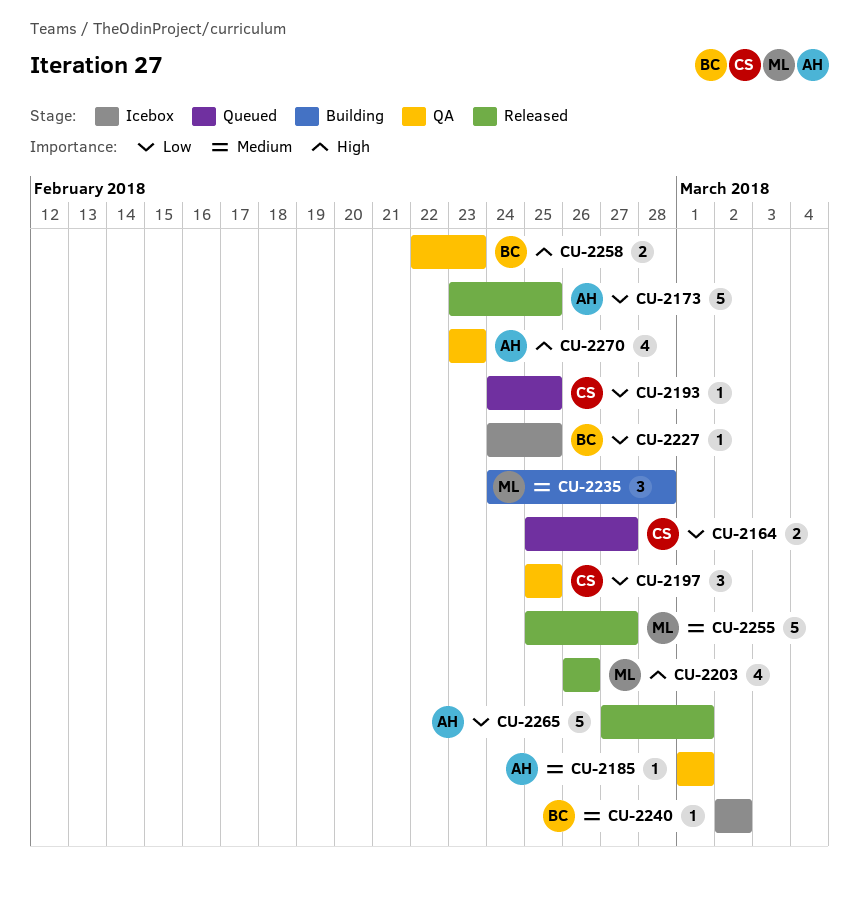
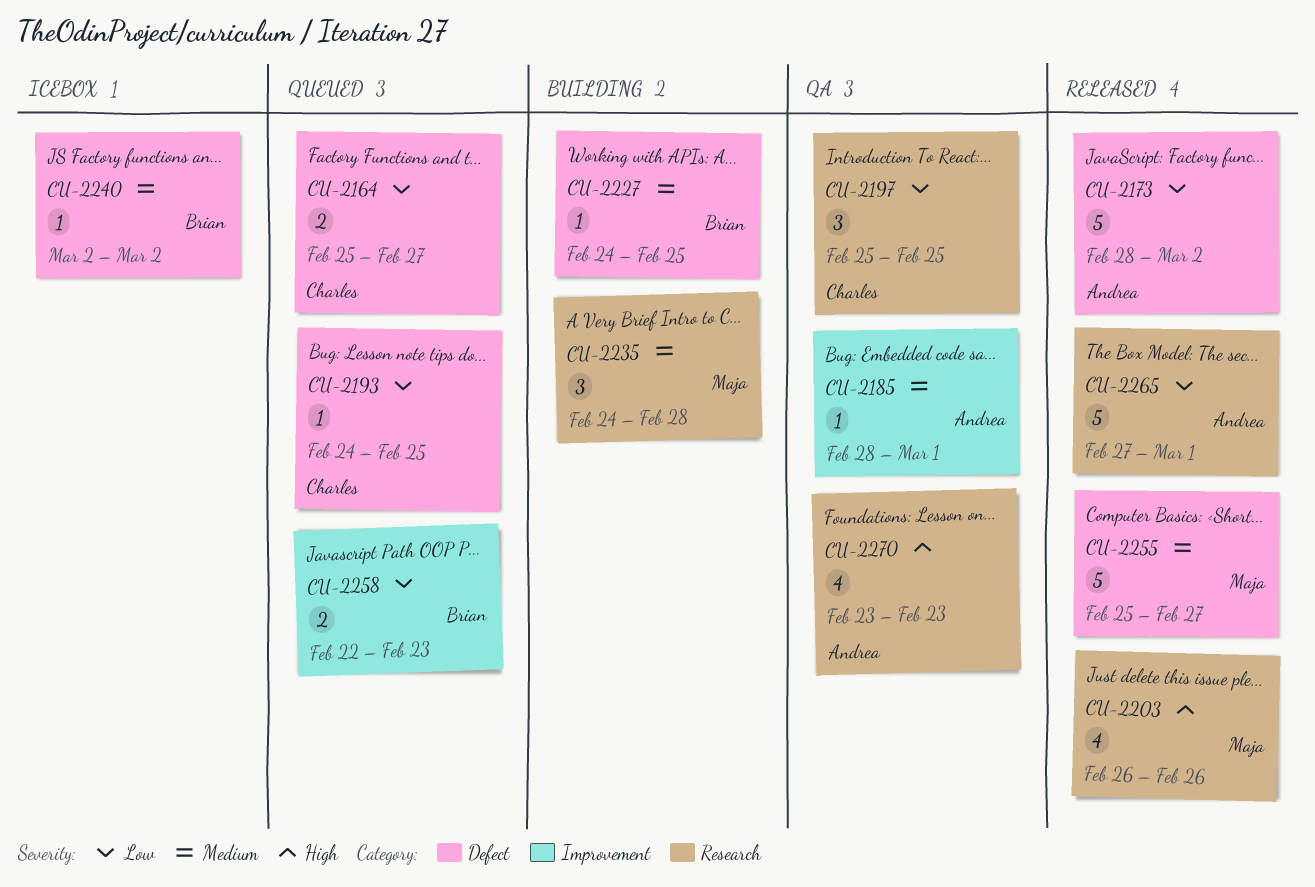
CU-2173, start: Feb 23 -> Feb 28
CU-2173, due: Feb 25 -> Mar 2
CU-2185, start: Mar 1 -> Feb 28
CU-2227, status: Icebox -> Building
CU-2227, priority: Low -> Medium
CU-2258, status: QA -> Queued
CU-2258, priority: High -> Low

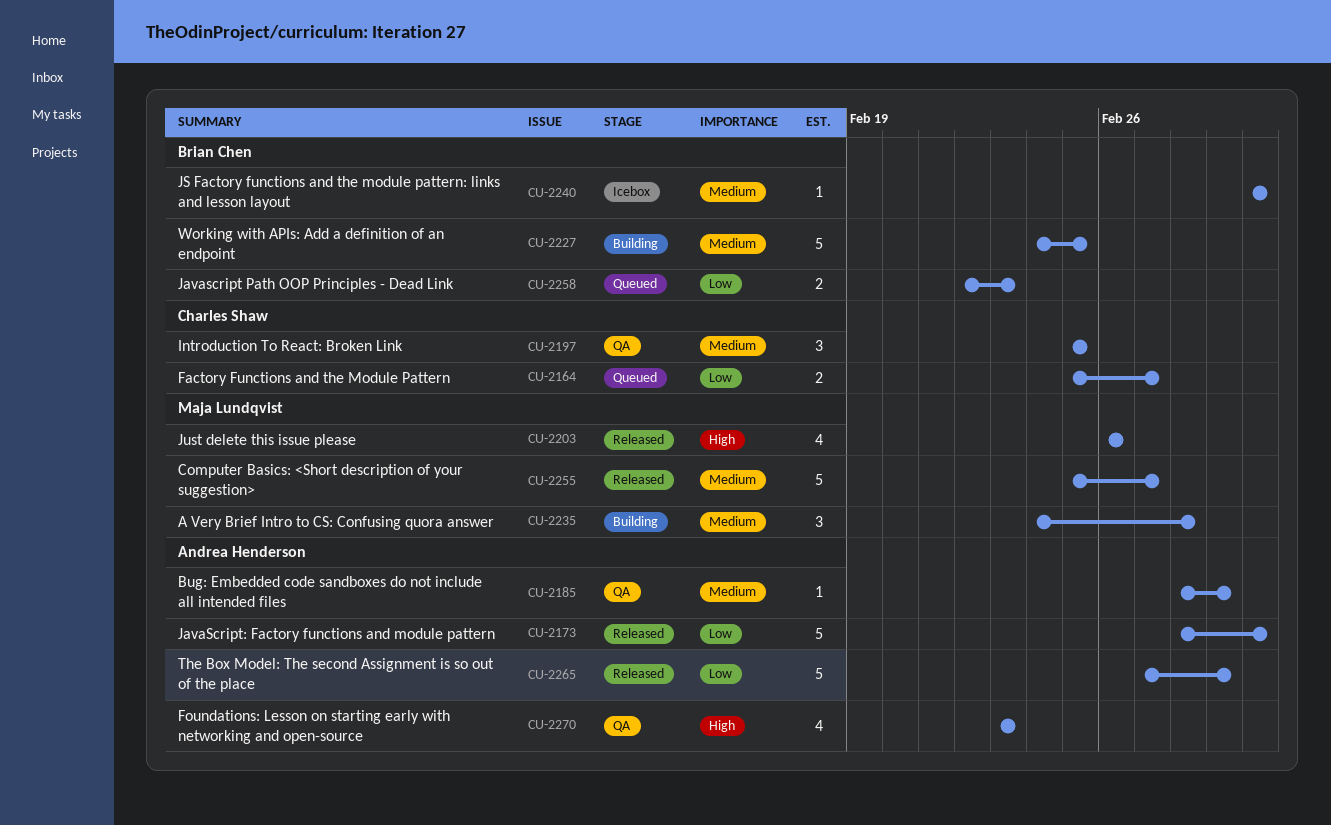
CU-2193: present -> none
CU-2197, priority: Low -> Medium
CU-2227, estimate: 1 -> 5

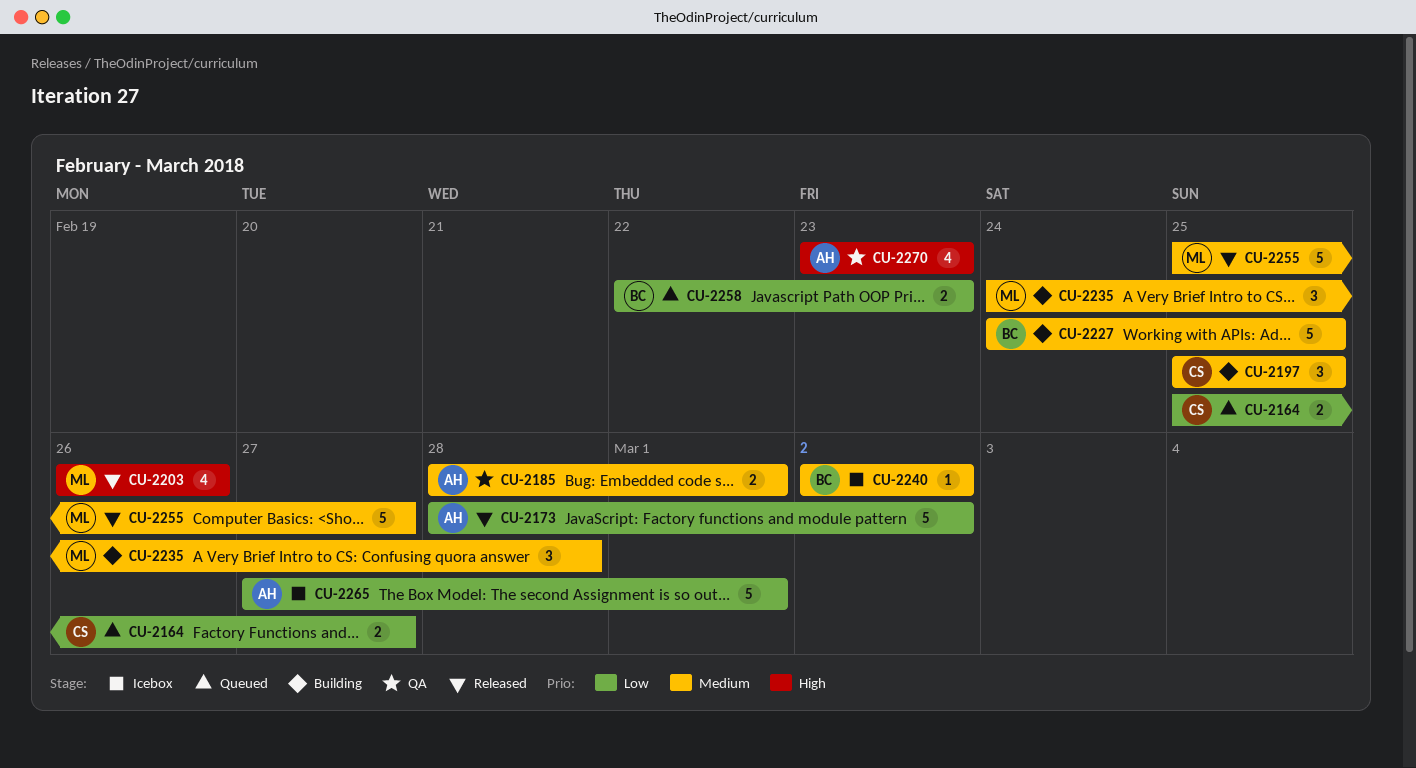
CU-2185, estimate: 1 -> 2
CU-2197, status: QA -> Building
CU-2265, status: Released -> Icebox

